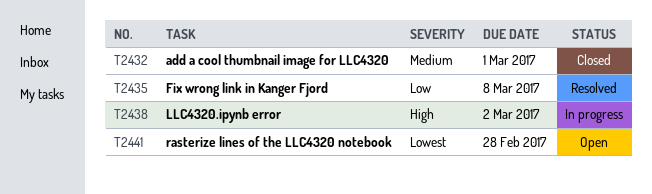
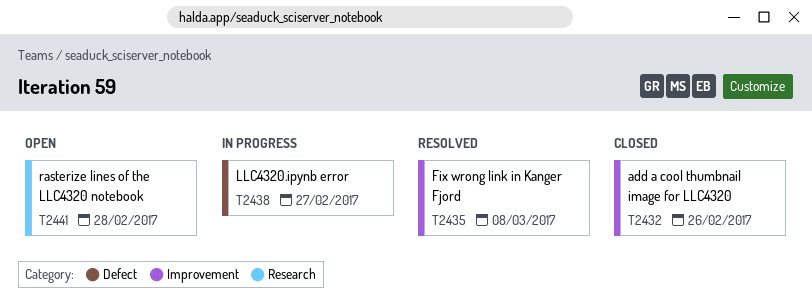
T2432, due: Mar 1 -> Feb 26
T2438, due: Mar 2 -> Feb 27

